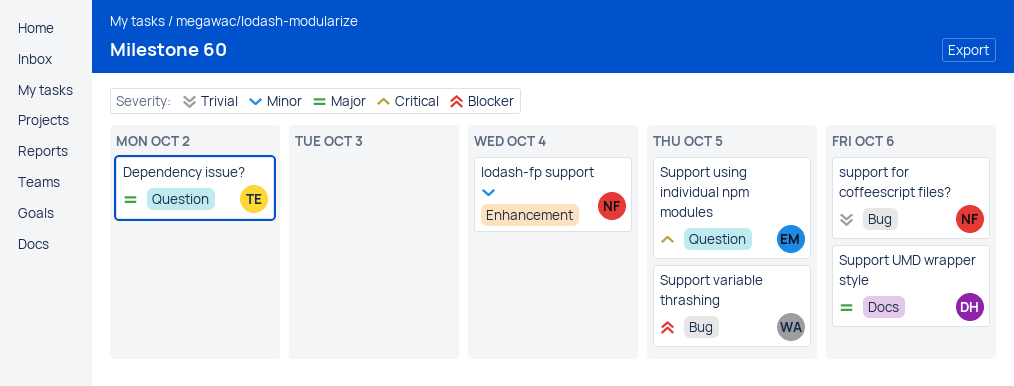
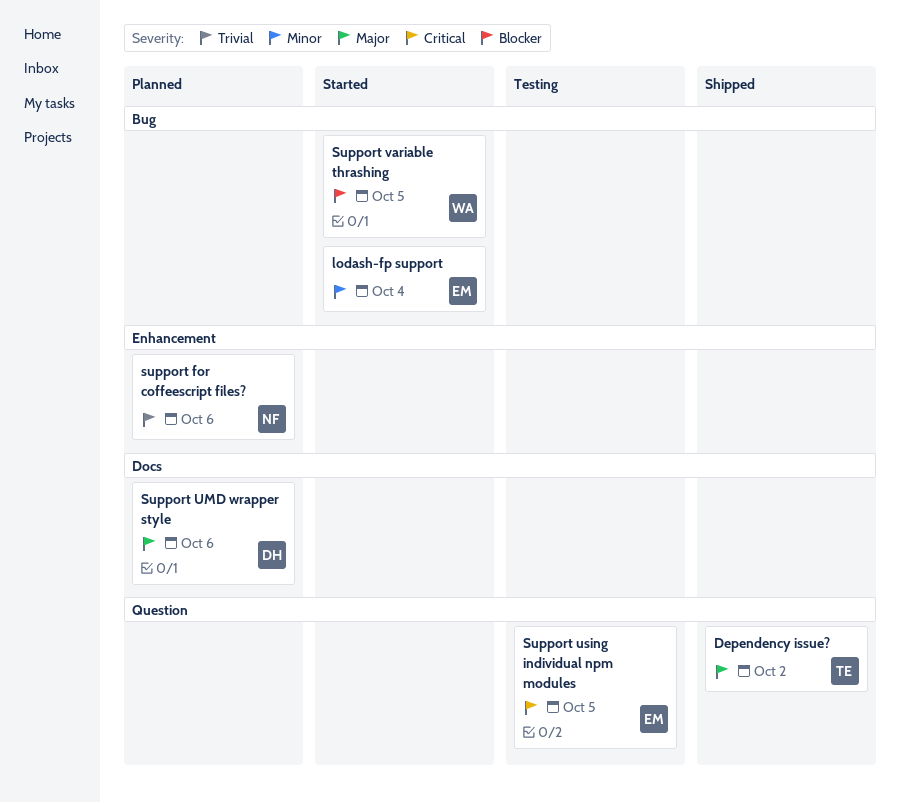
lodash-fp support, owner: NF -> EM
lodash-fp support, label: Enhancement -> Bug
support for coffeescript files?, label: Bug -> Enhancement

